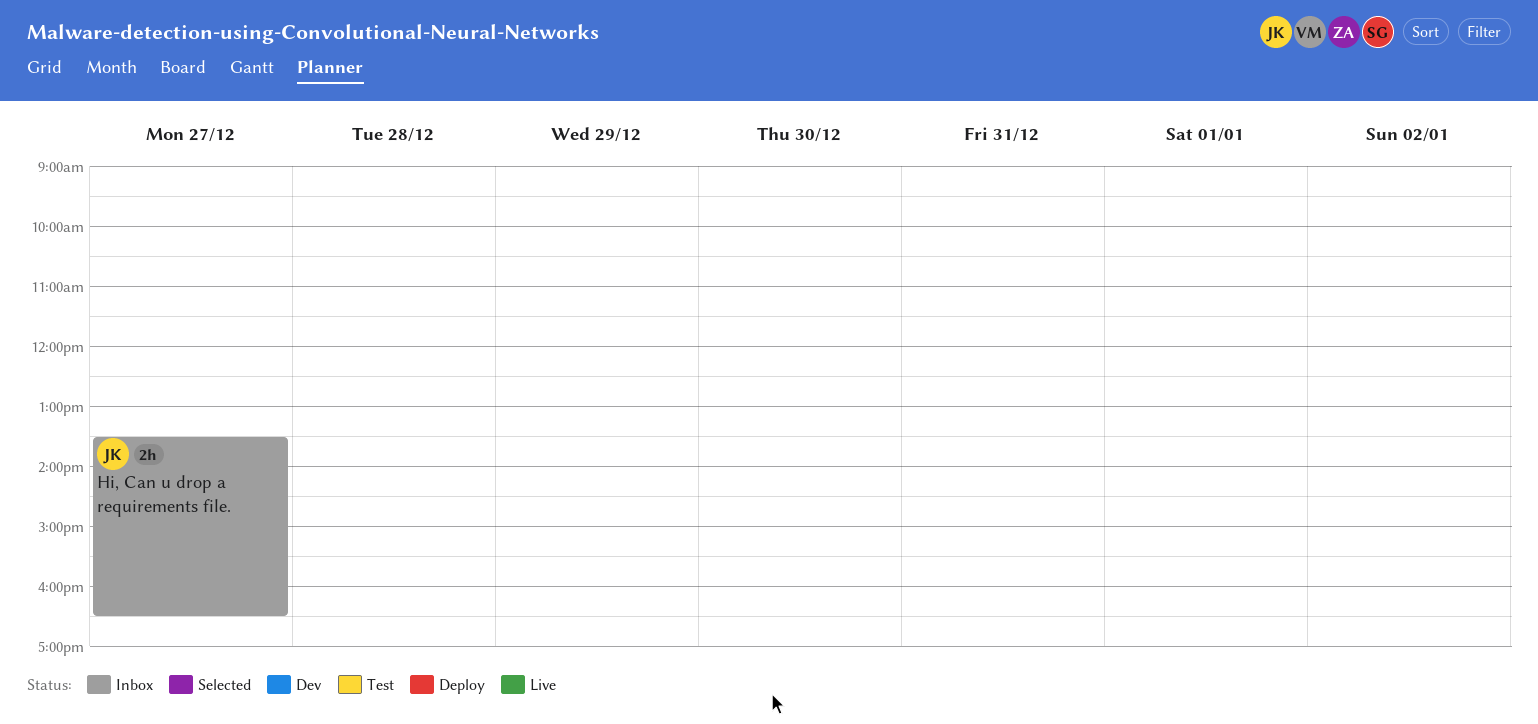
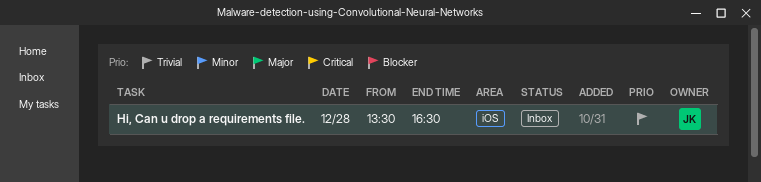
Hi, Can u drop a requirements file., day: Dec 27 -> Dec 28

